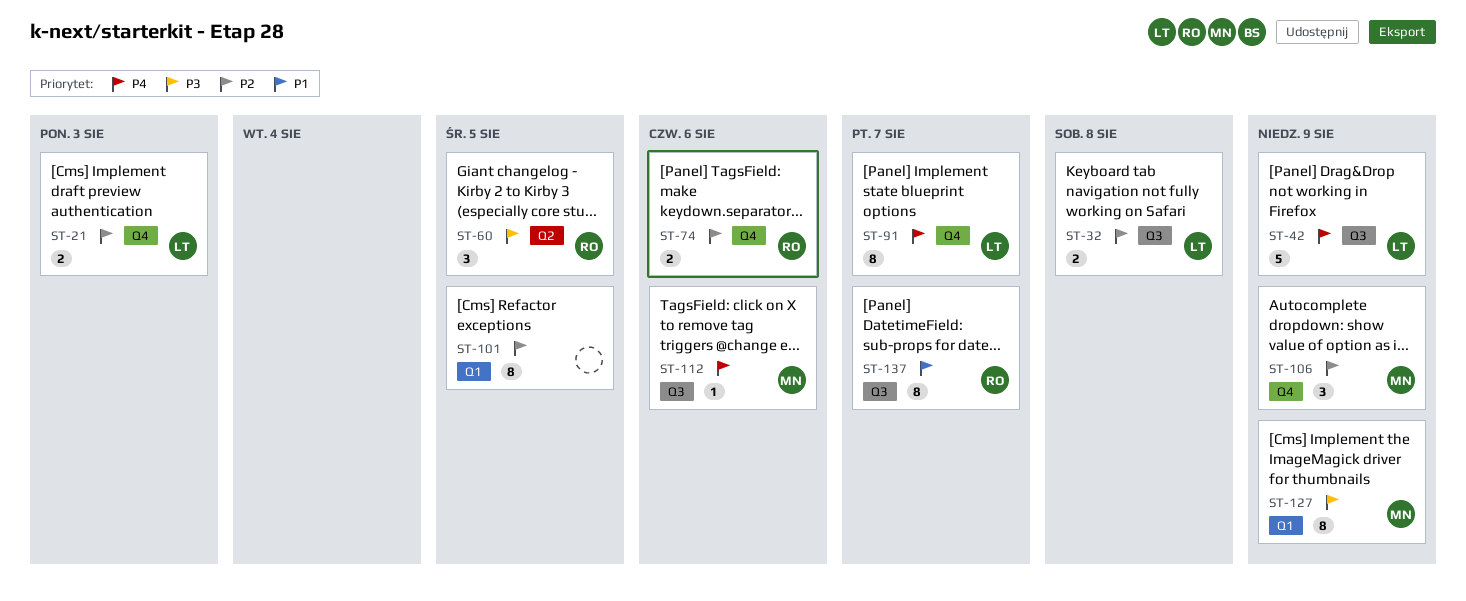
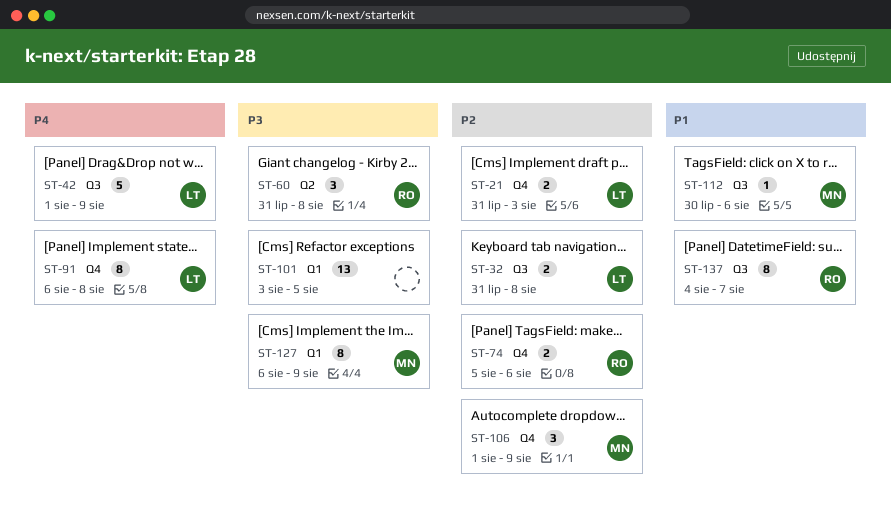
ST-60, due: Aug 5 -> Aug 8
ST-91, due: Aug 7 -> Aug 8
ST-101, priority: P2 -> P3
ST-101, estimate: 8 -> 13
ST-112, priority: P4 -> P1

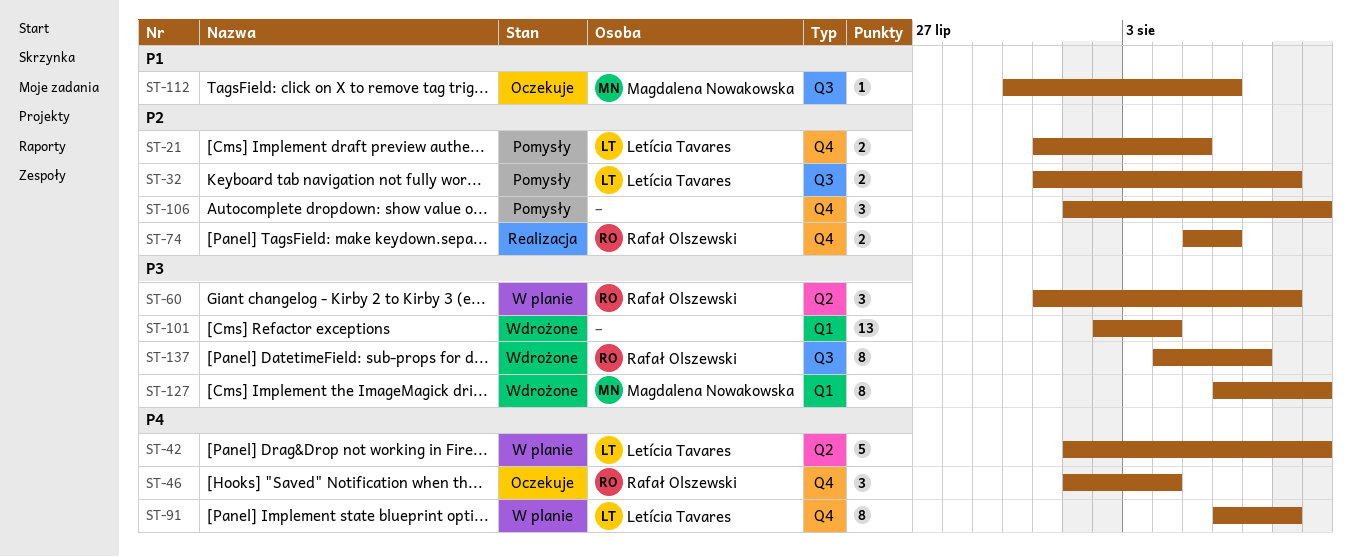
ST-21, due: Aug 3 -> Aug 5
ST-42, label: Q3 -> Q2
ST-46: none -> present
ST-101, start: Aug 3 -> Aug 2
ST-101, due: Aug 5 -> Aug 4
ST-106, owner: Magdalena Nowakowska -> none
ST-137, priority: P1 -> P3

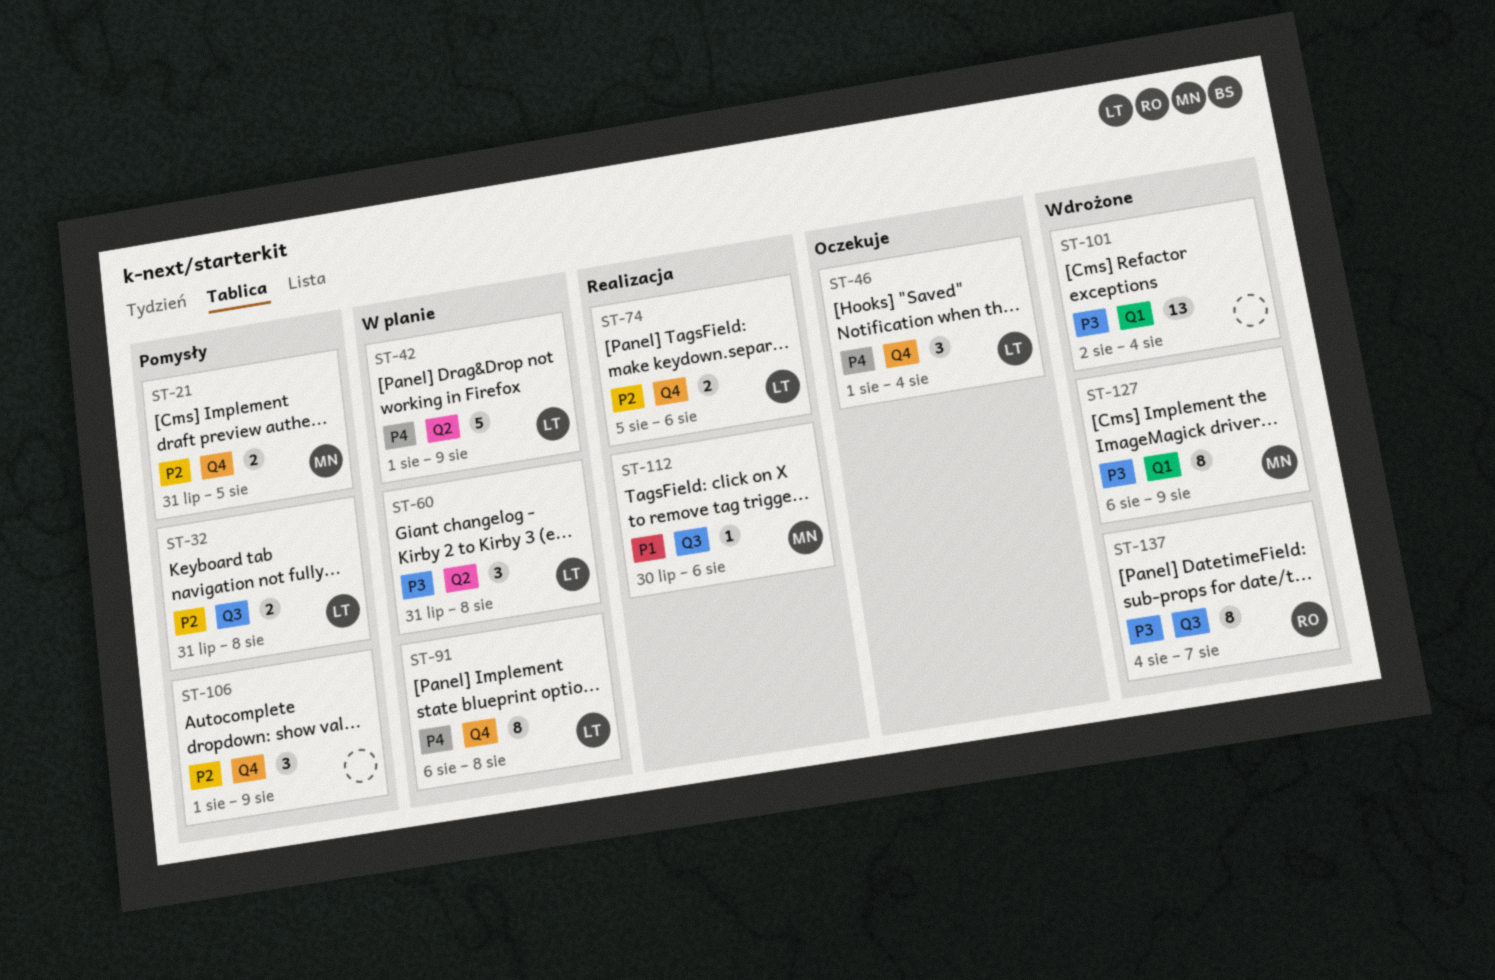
ST-21, owner: Letícia Tavares -> Magdalena Nowakowska
ST-46, owner: Rafał Olszewski -> Letícia Tavares
ST-60, owner: Rafał Olszewski -> Letícia Tavares
ST-74, owner: Rafał Olszewski -> Letícia Tavares
ST-112, status: Oczekuje -> Realizacja

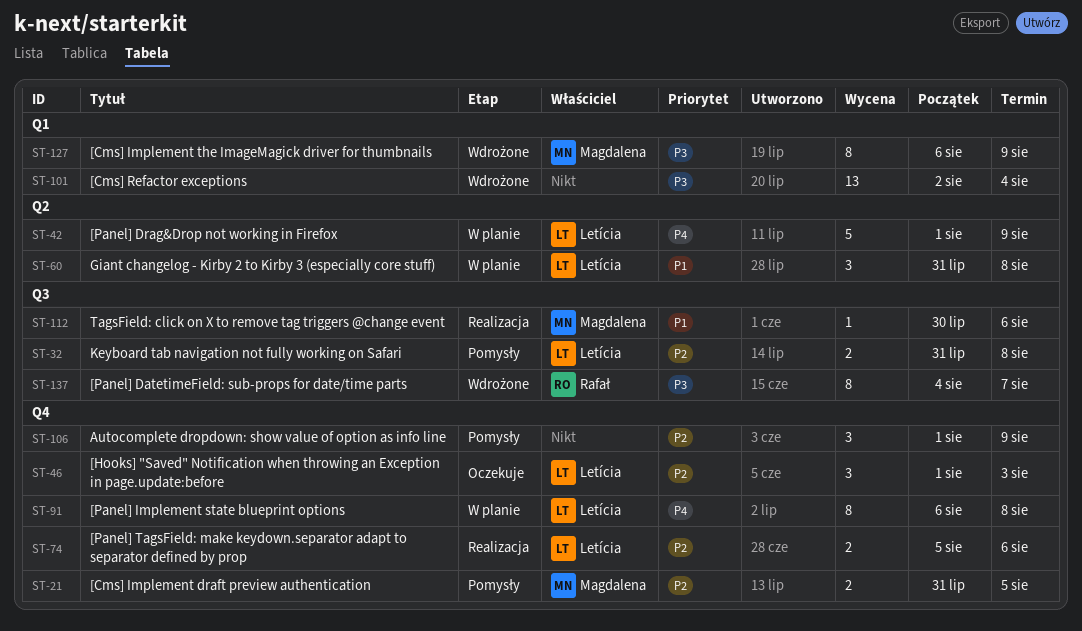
ST-46, priority: P4 -> P2
ST-46, due: Aug 4 -> Aug 3
ST-60, priority: P3 -> P1

